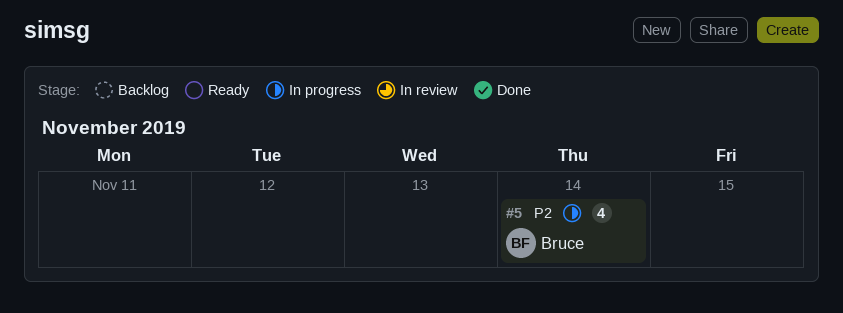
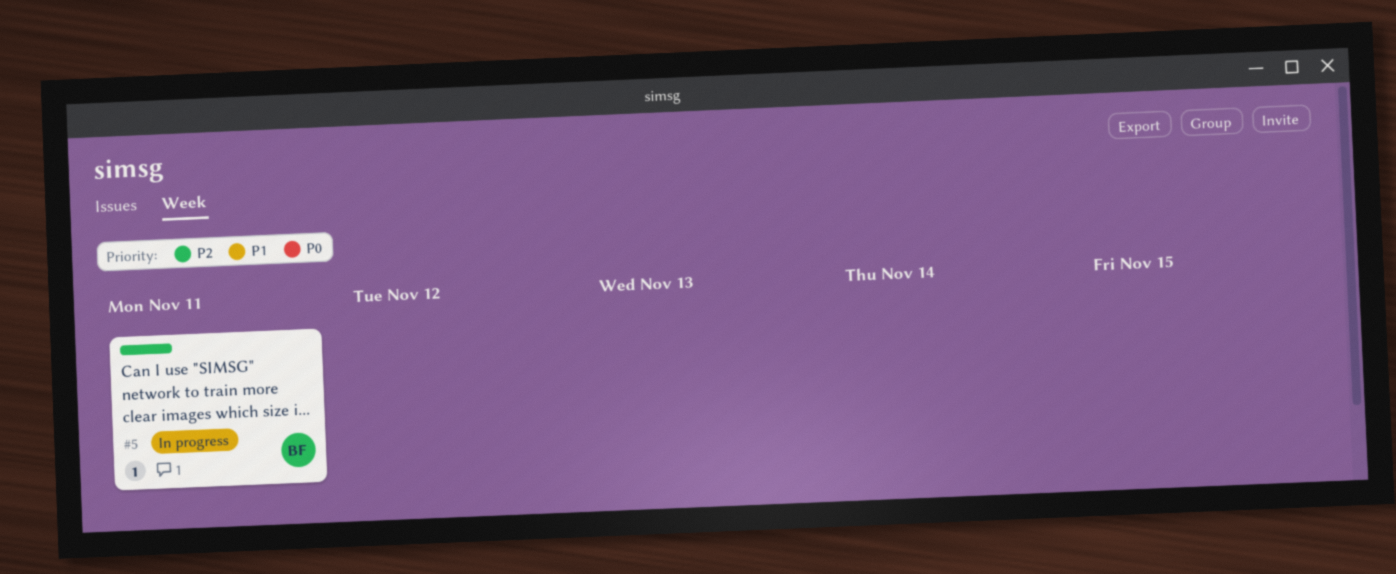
#5, estimate: 4 -> 1
#5, due: Nov 14 -> Nov 11

